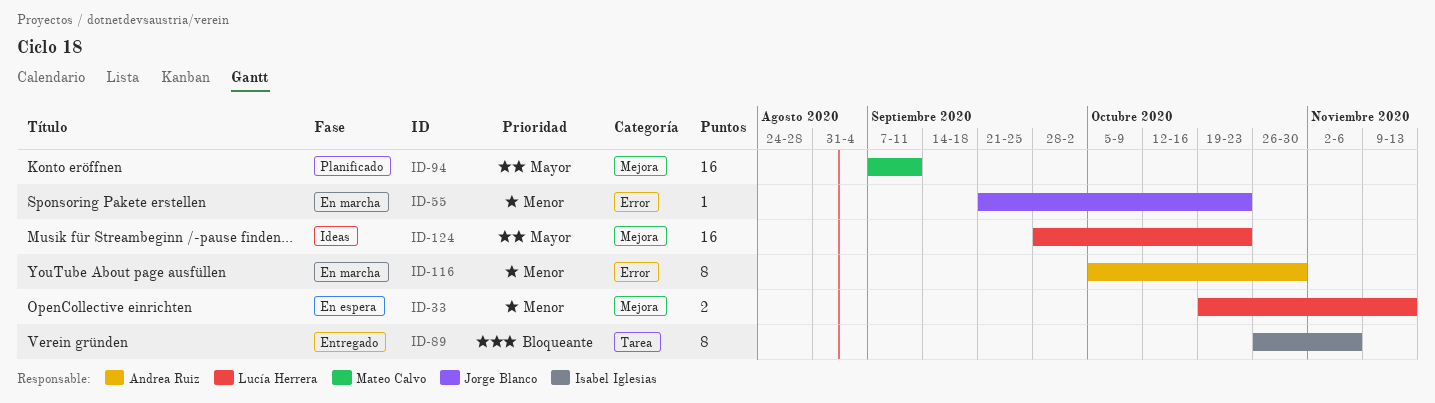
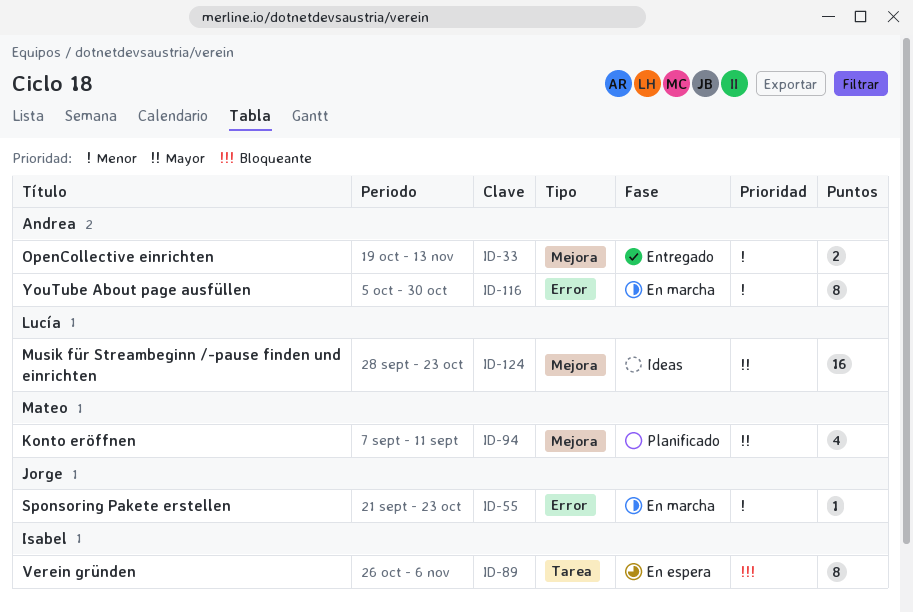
ID-33, status: En espera -> Entregado
ID-33, owner: Lucía Herrera -> Andrea Ruiz
ID-89, status: Entregado -> En espera
ID-94, estimate: 16 -> 4

